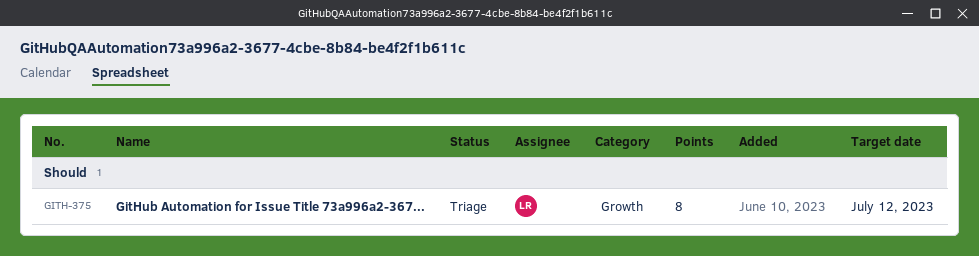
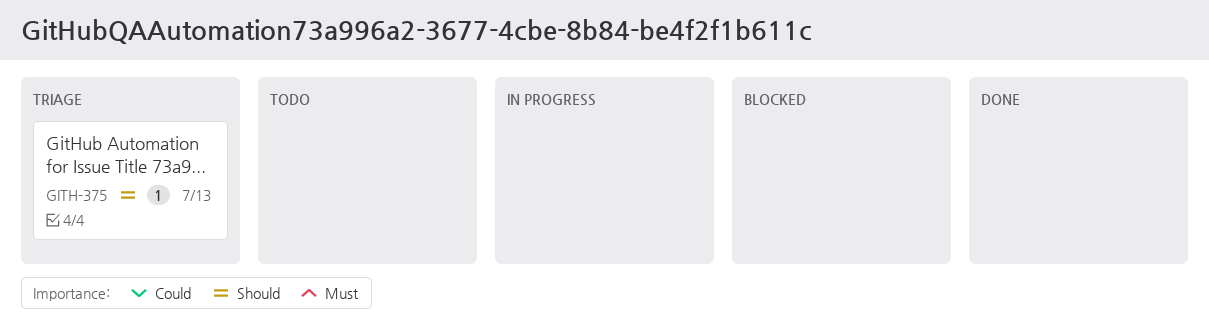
GITH-375, estimate: 8 -> 1
GITH-375, due: Jul 12 -> Jul 13

